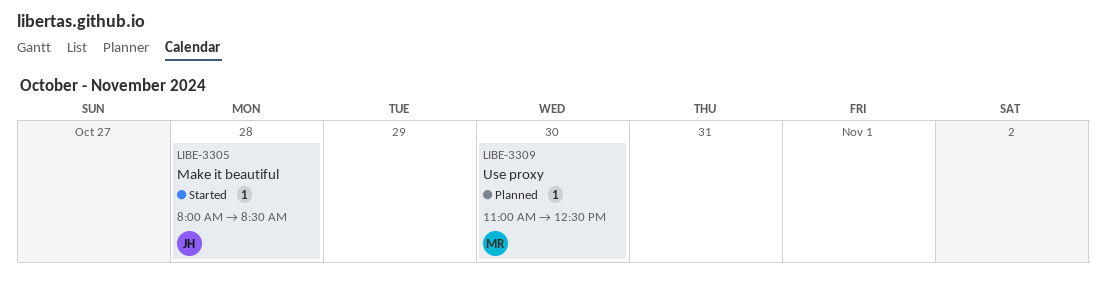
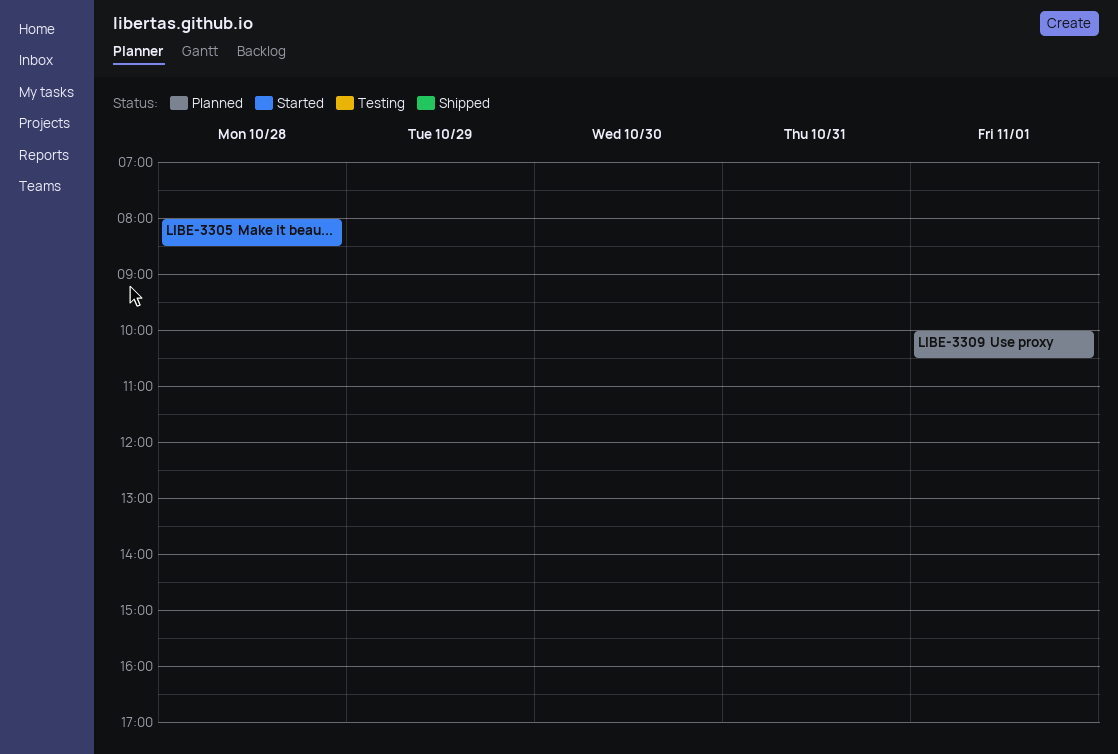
LIBE-3309, day: Oct 30 -> Nov 1
LIBE-3309, begins: 11:00 -> 10:00
LIBE-3309, ends: 12:30 -> 10:30

